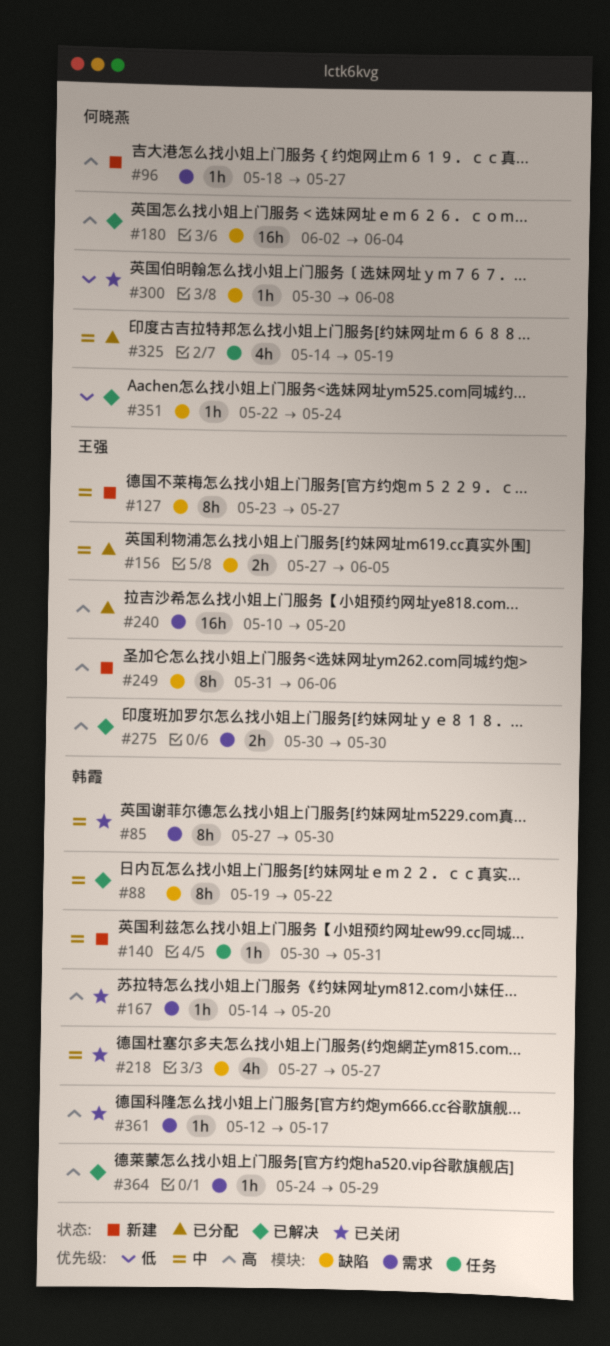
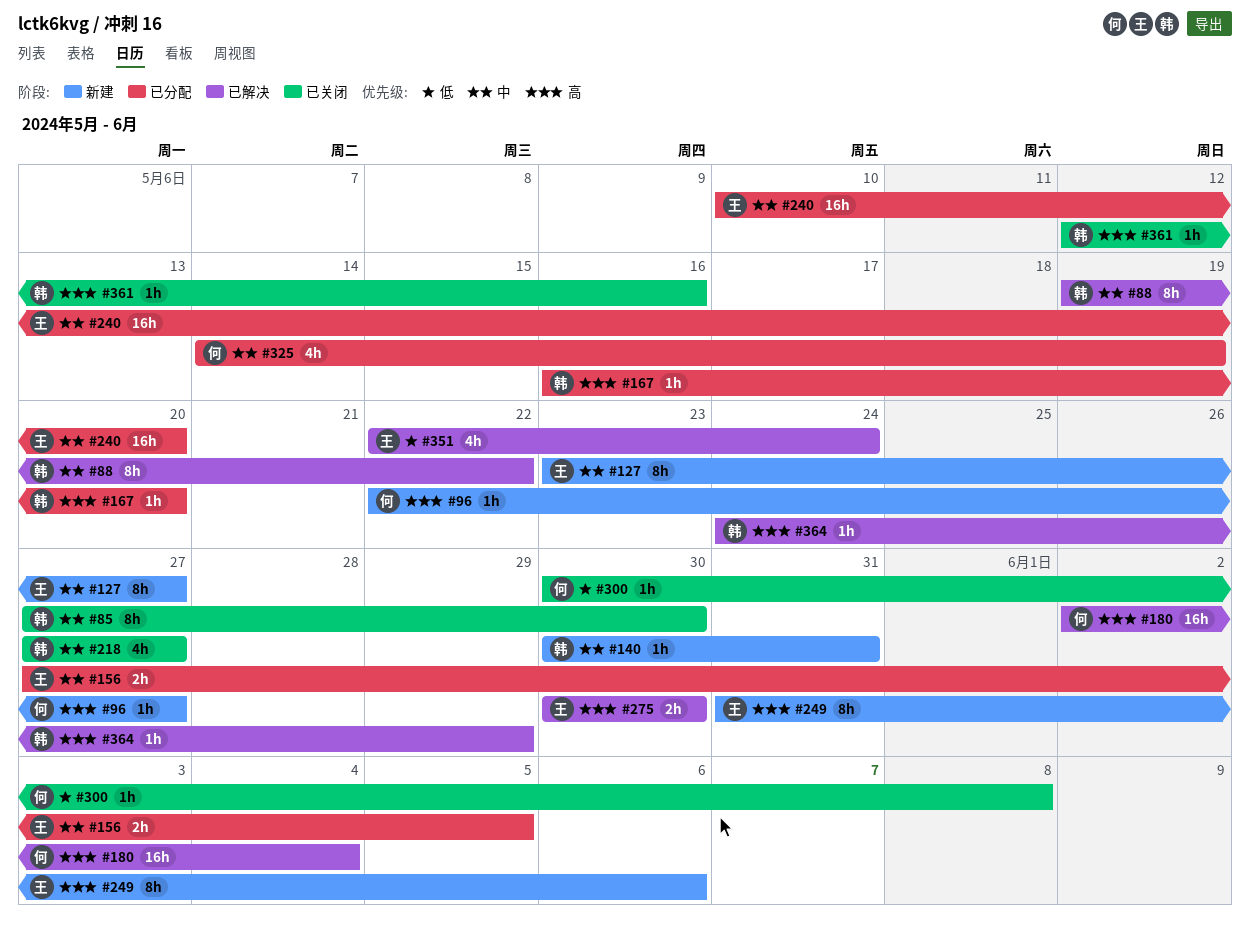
#96, start: May 18 -> May 22
#167, status: 已关闭 -> 已分配
#167, start: May 14 -> May 16
#240, priority: 高 -> 中
#351, owner: 何晓燕 -> 王强
#351, estimate: 1h -> 4h
#361, due: May 17 -> May 16

